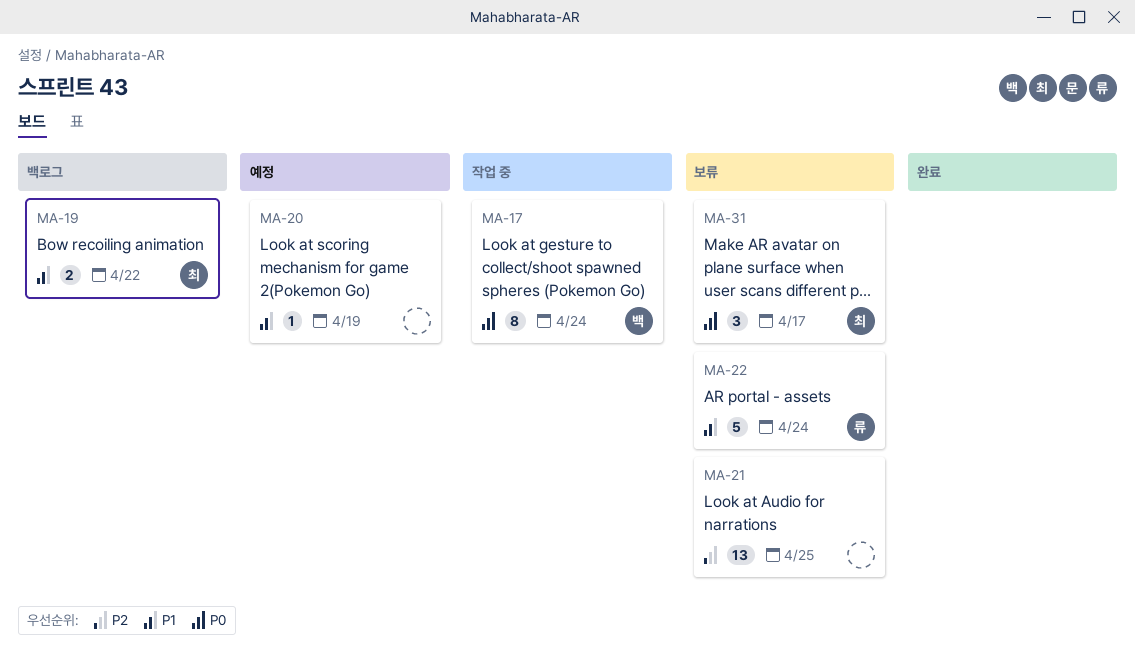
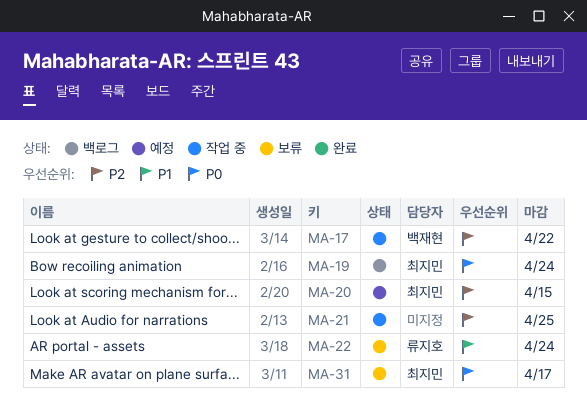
MA-17, priority: P0 -> P2
MA-17, due: Apr 24 -> Apr 22
MA-19, priority: P1 -> P0
MA-19, due: Apr 22 -> Apr 24
MA-20, owner: none -> 최지민
MA-20, priority: P1 -> P2
MA-20, due: Apr 19 -> Apr 15
MA-21, status: 보류 -> 작업 중

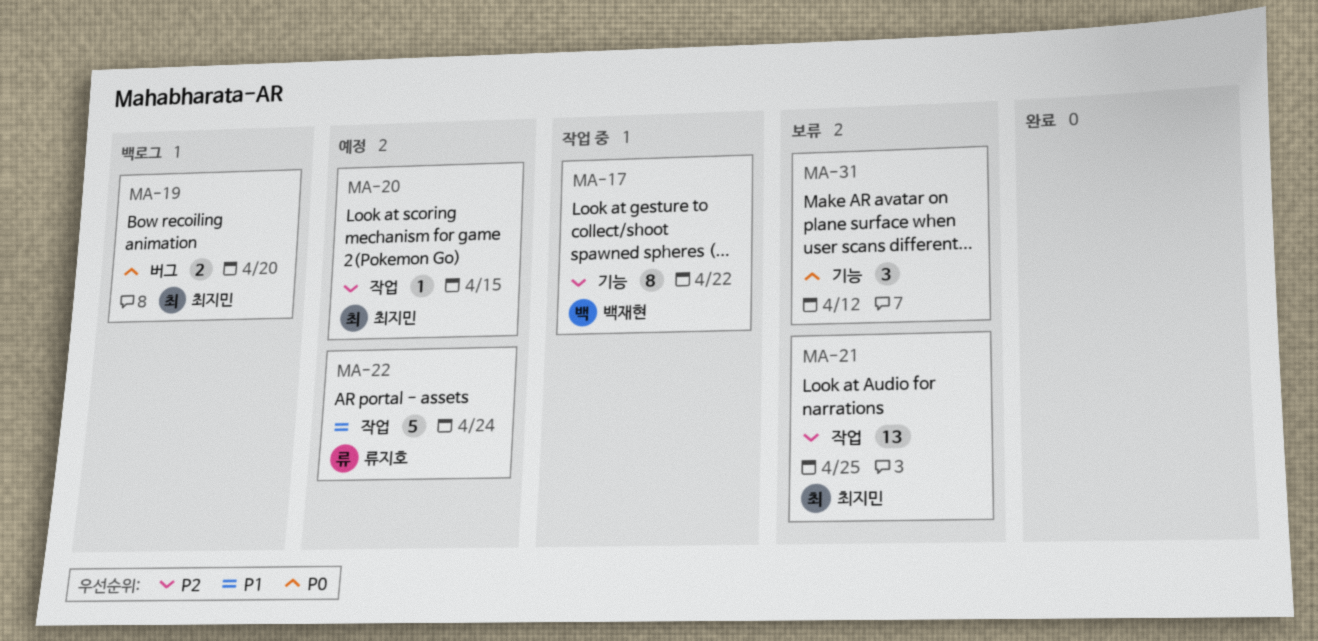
MA-19, due: Apr 24 -> Apr 20
MA-21, status: 작업 중 -> 보류
MA-21, owner: none -> 최지민
MA-22, status: 보류 -> 예정
MA-31, owner: 최지민 -> none
MA-31, due: Apr 17 -> Apr 12

